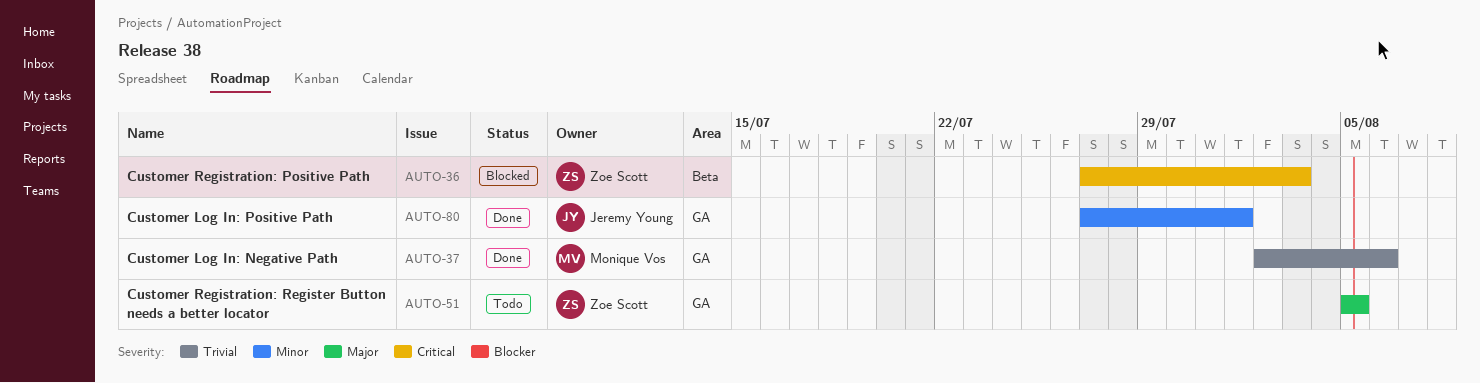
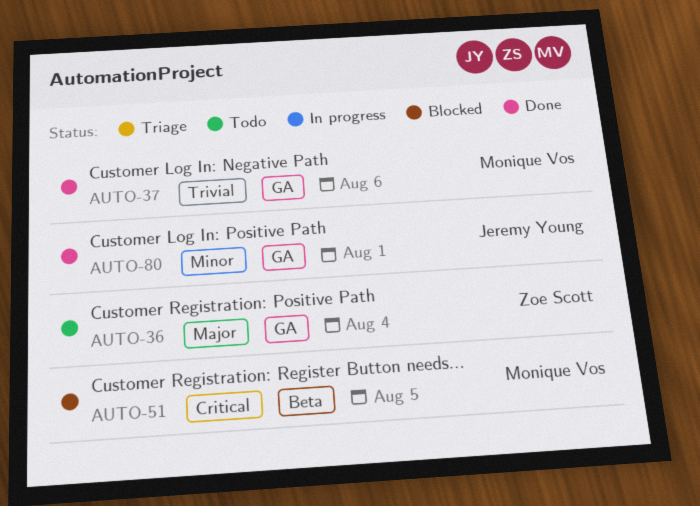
AUTO-36, status: Blocked -> Todo
AUTO-36, priority: Critical -> Major
AUTO-36, label: Beta -> GA
AUTO-36, due: Aug 3 -> Aug 4
AUTO-51, status: Todo -> Blocked
AUTO-51, owner: Zoe Scott -> Monique Vos
AUTO-51, priority: Major -> Critical
AUTO-51, label: GA -> Beta

